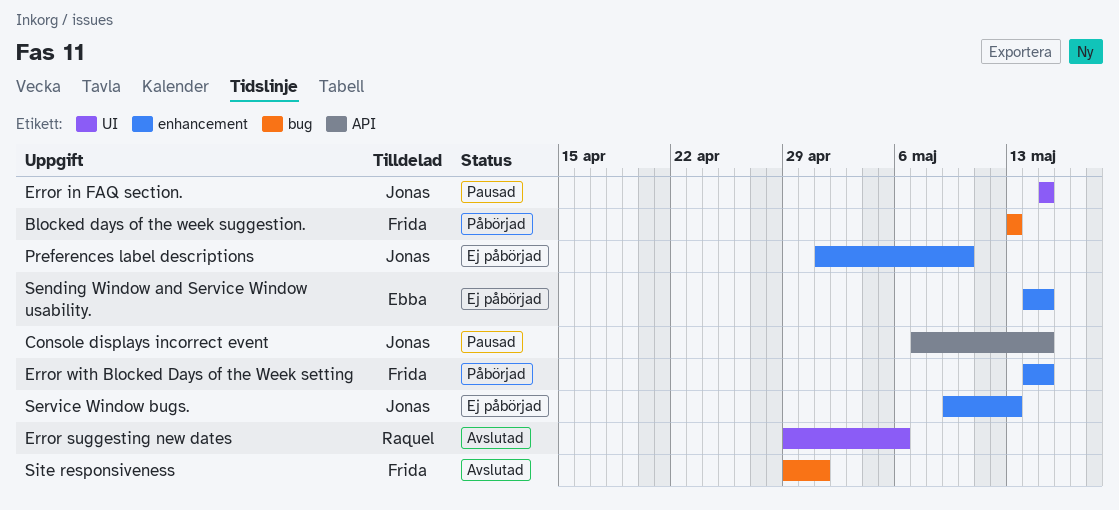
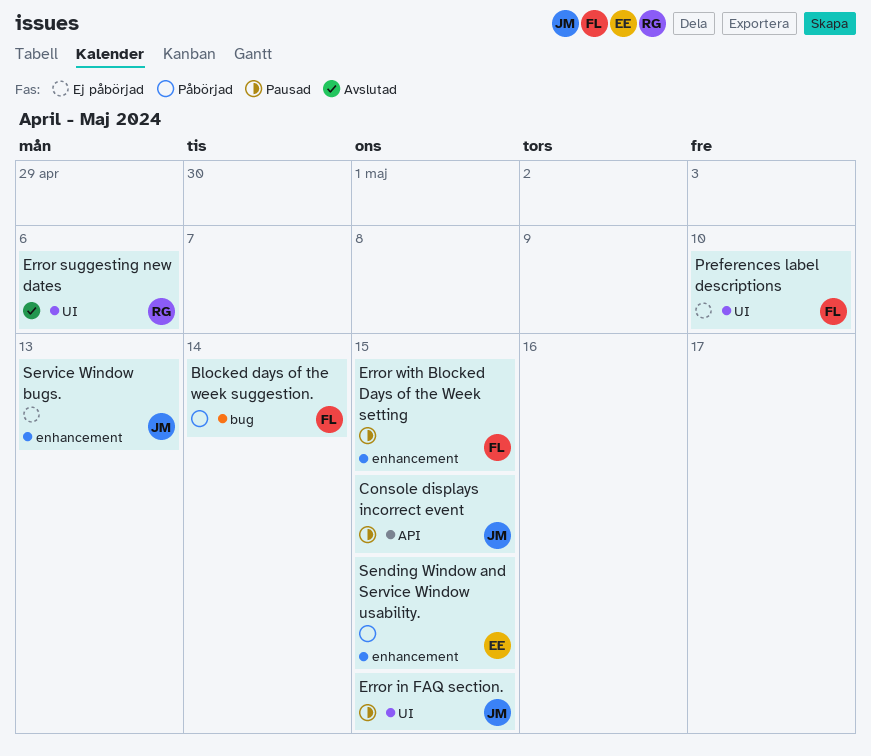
Blocked days of the week suggestion., due: May 13 -> May 14
Error with Blocked Days of the Week setting, status: Påbörjad -> Pausad
Preferences label descriptions, owner: Jonas -> Frida
Preferences label descriptions, label: enhancement -> UI
Sending Window and Service Window usability., status: Ej påbörjad -> Påbörjad
Site responsiveness: present -> none

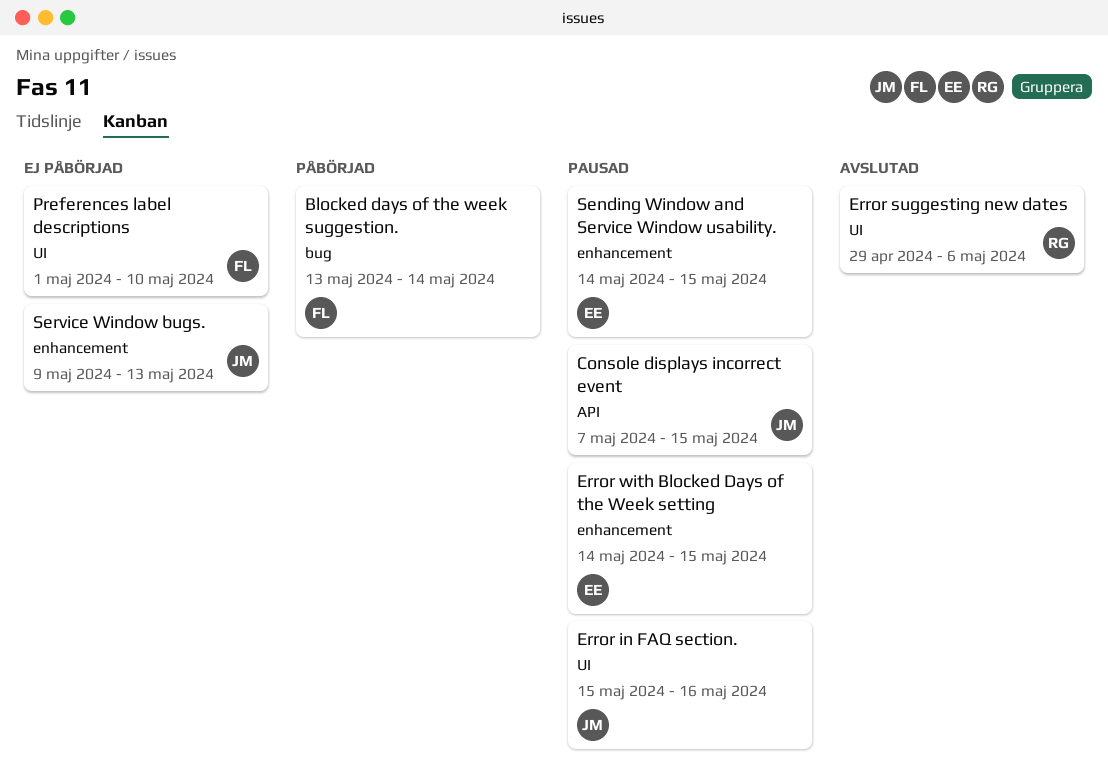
Error in FAQ section., due: May 15 -> May 16
Error with Blocked Days of the Week setting, owner: FL -> EE
Sending Window and Service Window usability., status: Påbörjad -> Pausad

